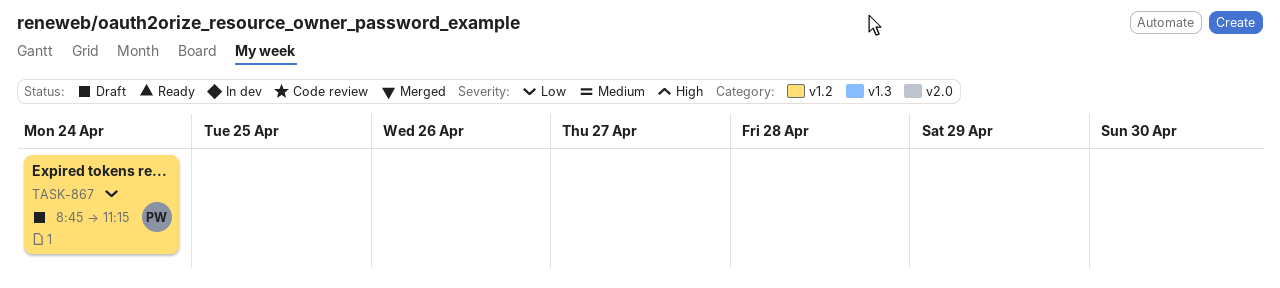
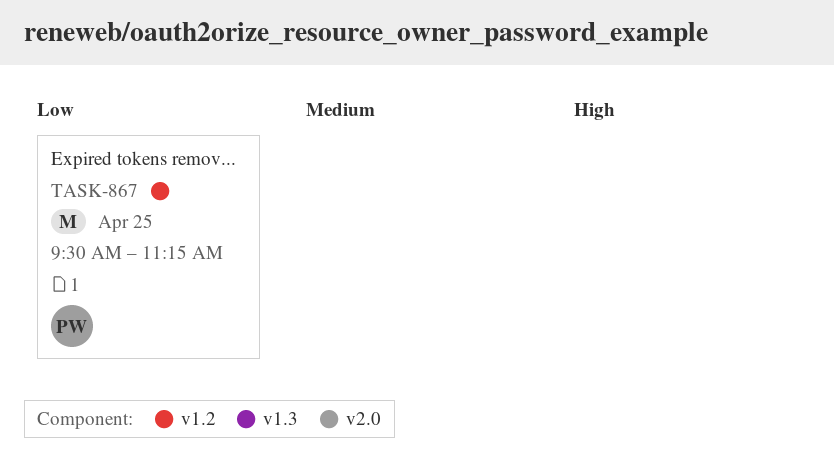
TASK-867, day: Apr 24 -> Apr 25
TASK-867, begins: 08:45 -> 09:30

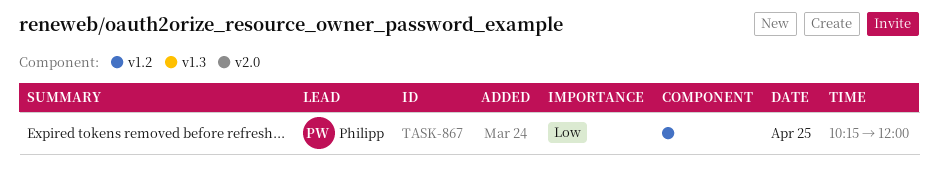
TASK-867, begins: 09:30 -> 10:15
TASK-867, ends: 11:15 -> 12:00

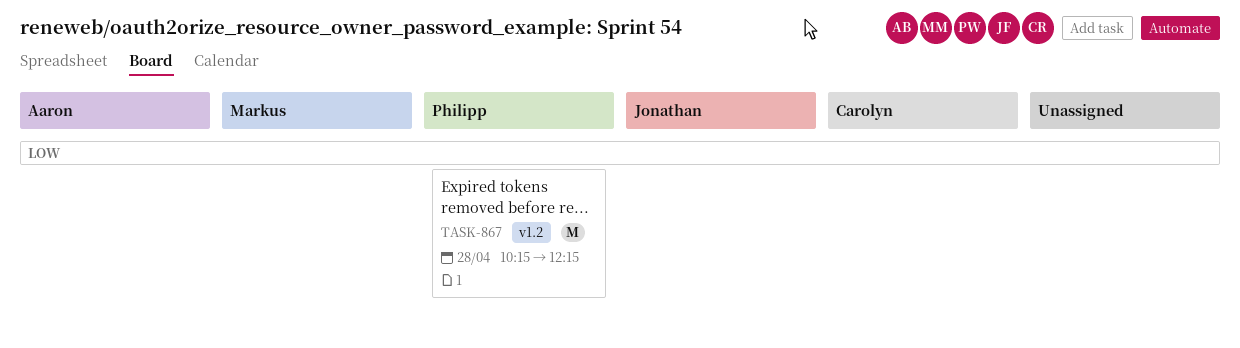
TASK-867, day: Apr 25 -> Apr 28
TASK-867, ends: 12:00 -> 12:15

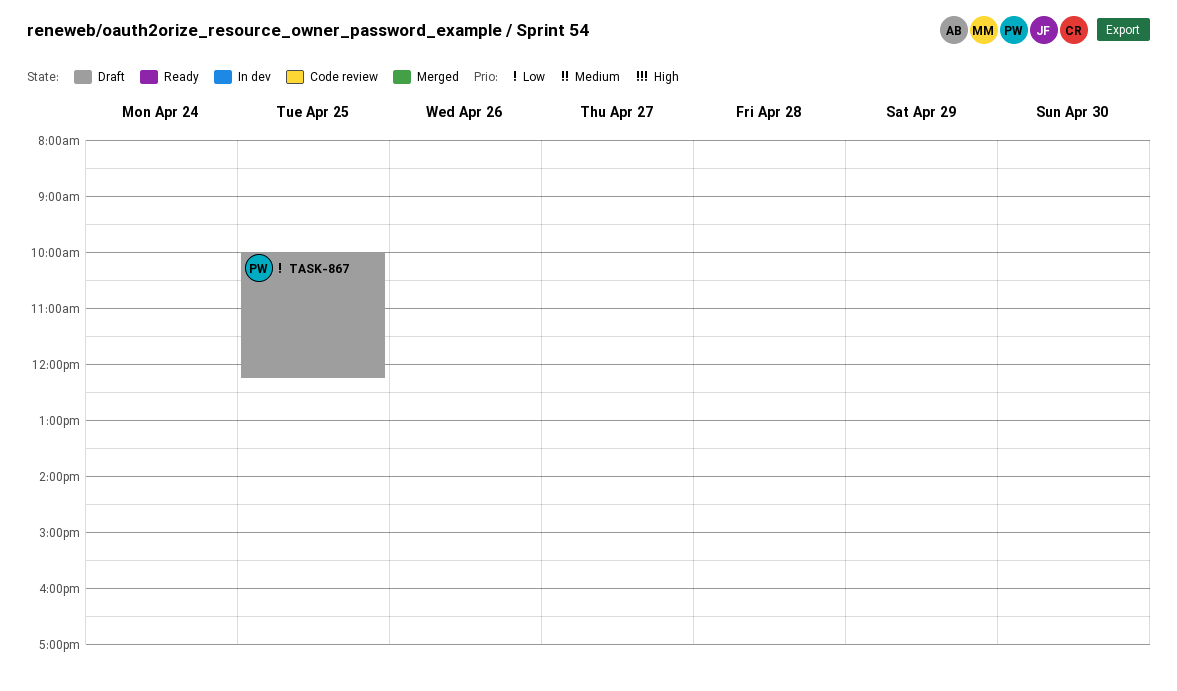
TASK-867, day: Apr 28 -> Apr 25
TASK-867, begins: 10:15 -> 10:00

